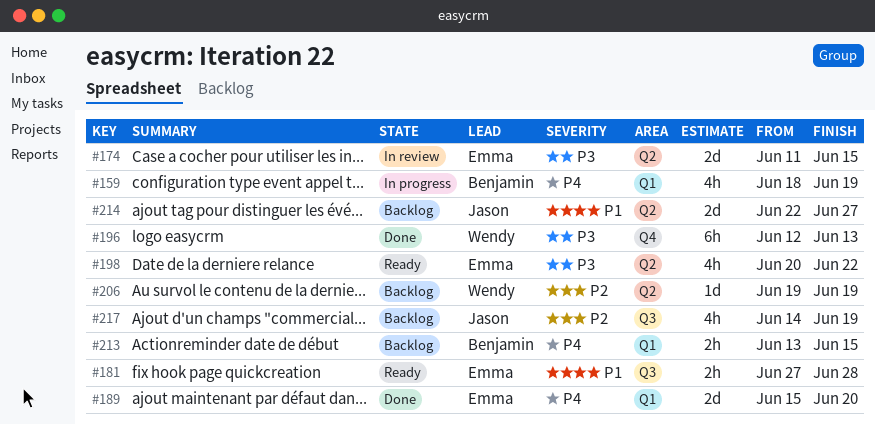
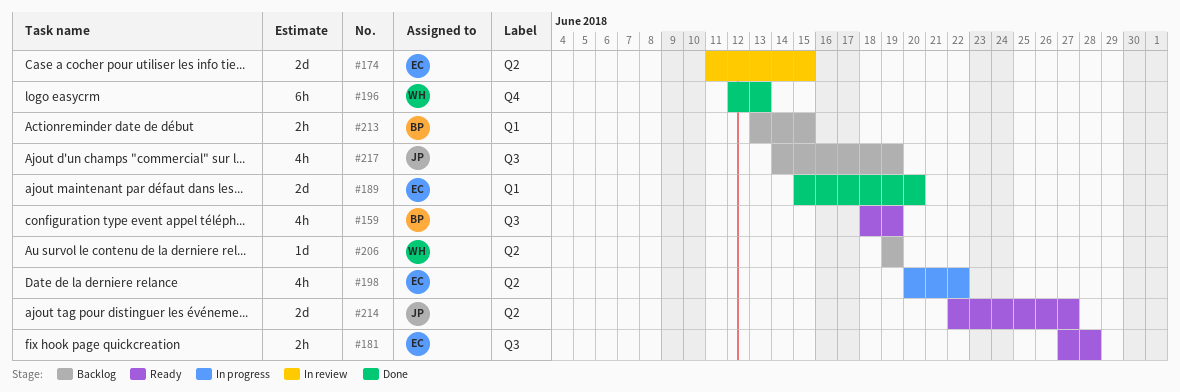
#159, status: In progress -> Ready
#159, label: Q1 -> Q3
#198, status: Ready -> In progress
#214, status: Backlog -> Ready

